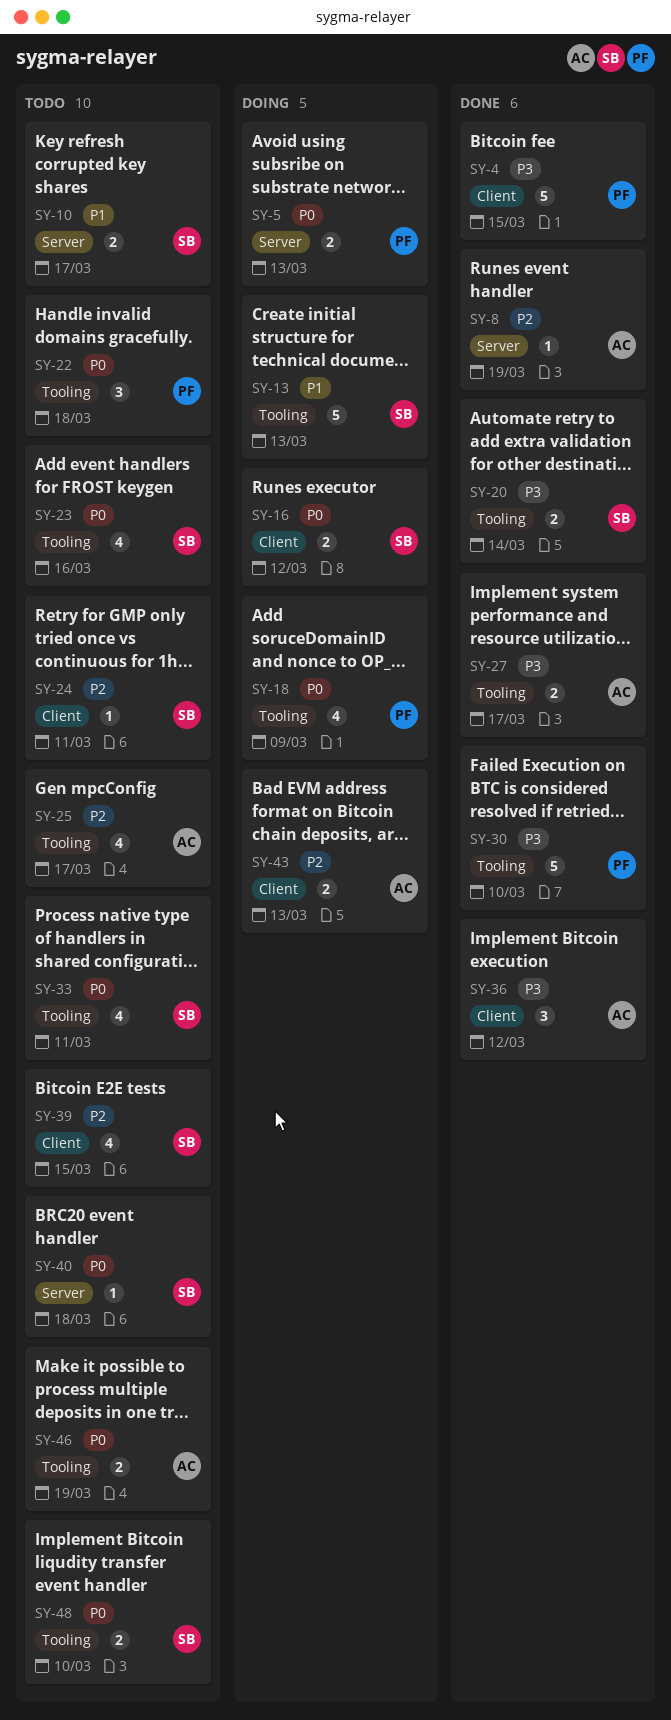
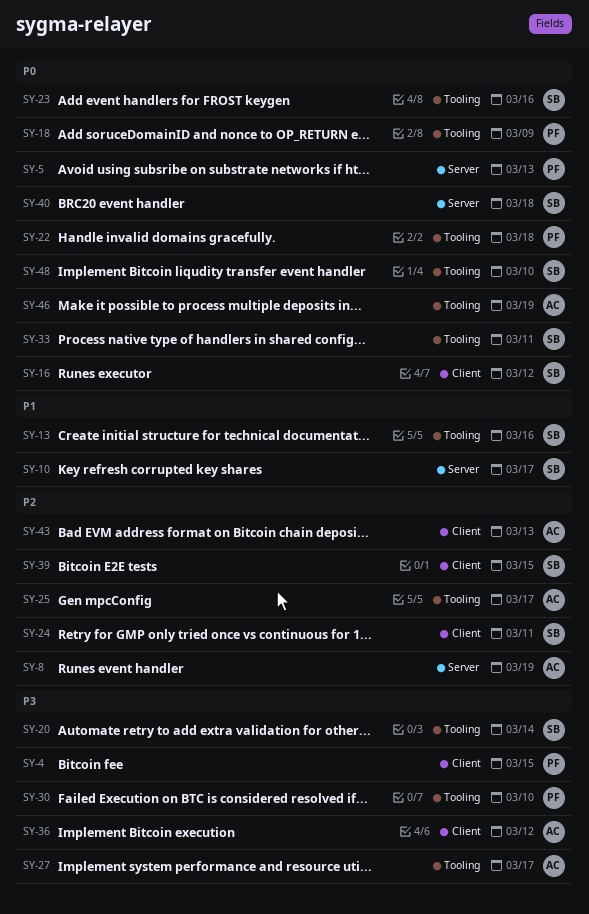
SY-13, due: Mar 13 -> Mar 16

